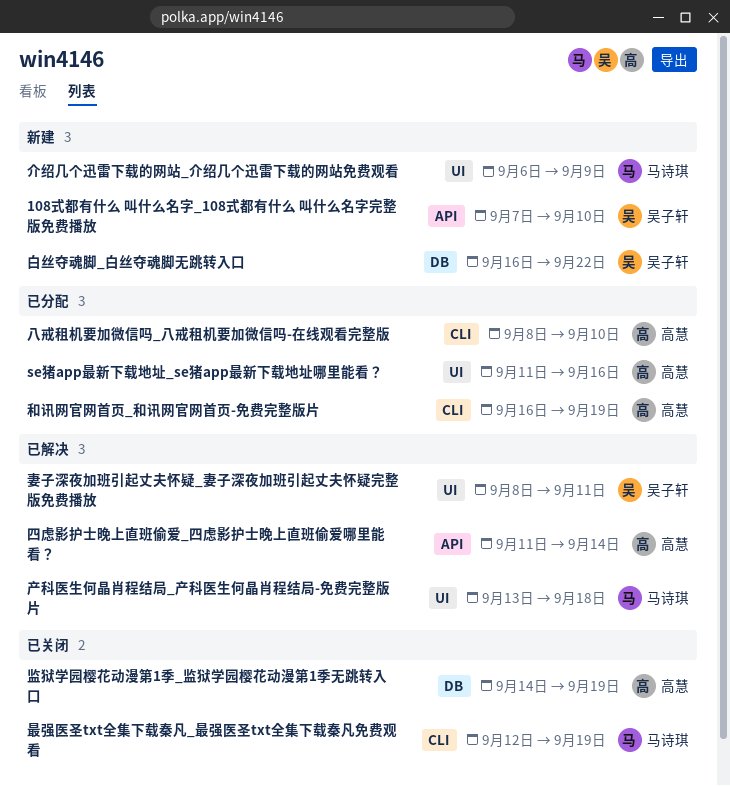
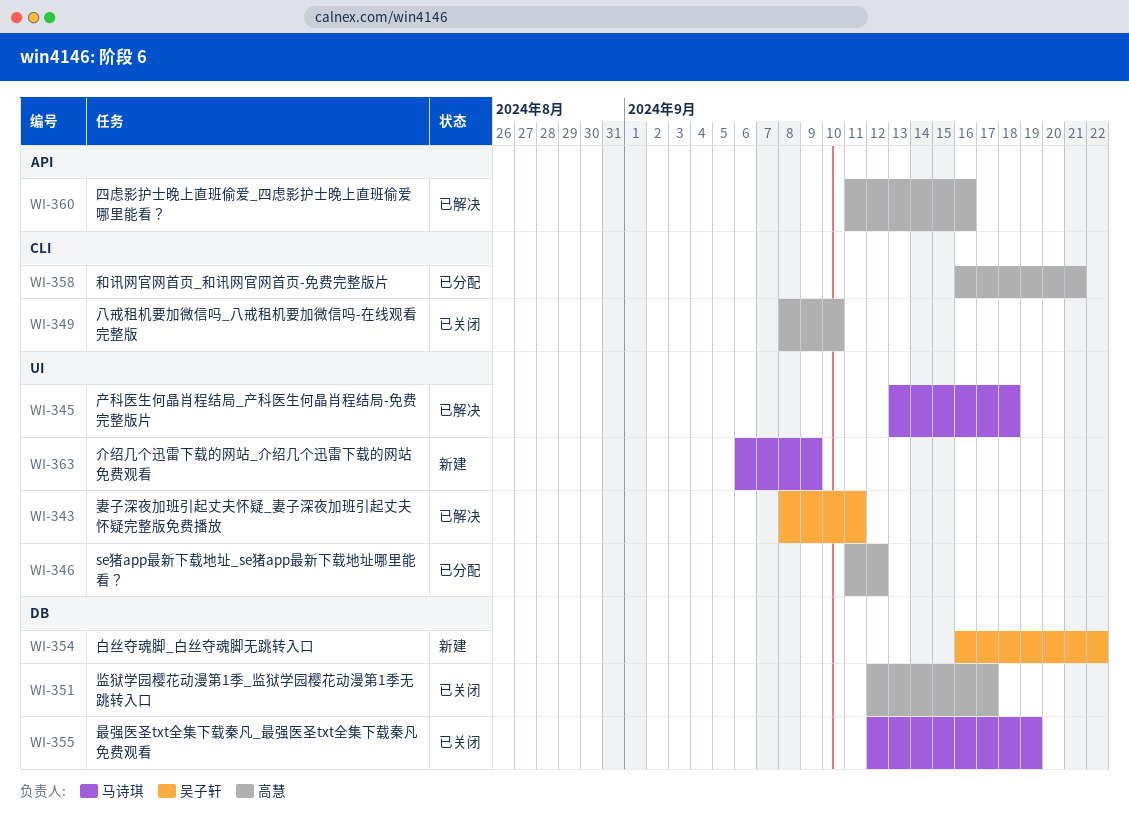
108式都有什么 叫什么名字_108式都有什么 叫什么名字完整版免费播放: present -> none
se猪app最新下载地址_se猪app最新下载地址哪里能看？, due: Sep 16 -> Sep 12
八戒租机要加微信吗_八戒租机要加微信吗-在线观看完整版, status: 已分配 -> 已关闭
和讯网官网首页_和讯网官网首页-免费完整版片, due: Sep 19 -> Sep 21
四虑影护士晚上直班偷爱_四虑影护士晚上直班偷爱哪里能看？, due: Sep 14 -> Sep 16
最强医圣txt全集下载秦凡_最强医圣txt全集下载秦凡免费观看, label: CLI -> DB
监狱学园樱花动漫第1季_监狱学园樱花动漫第1季无跳转入口, start: Sep 14 -> Sep 12
监狱学园樱花动漫第1季_监狱学园樱花动漫第1季无跳转入口, due: Sep 19 -> Sep 17

